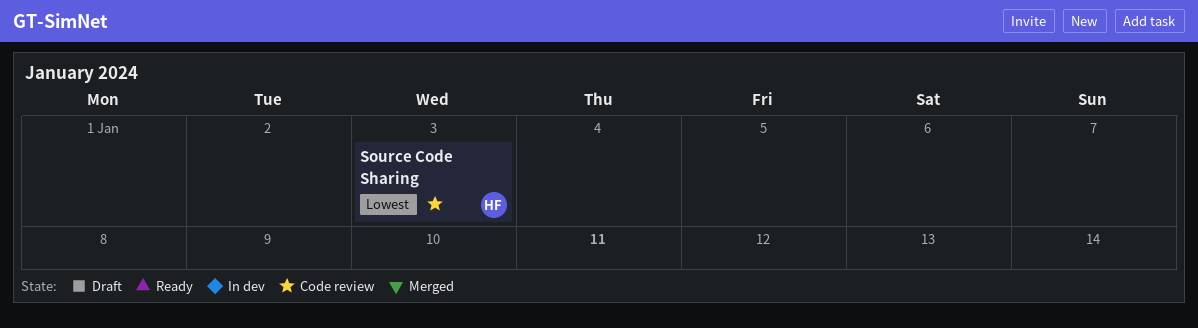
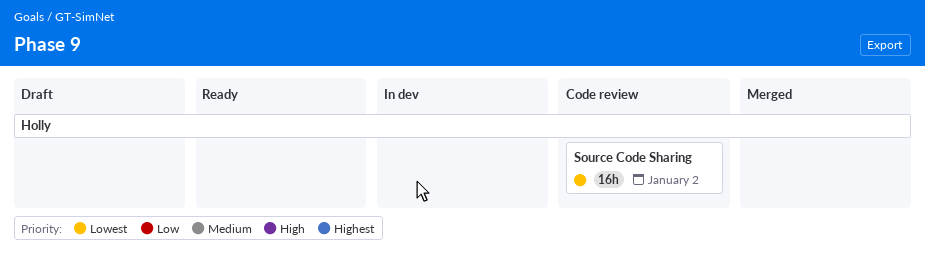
Source Code Sharing, due: Jan 3 -> Jan 2

